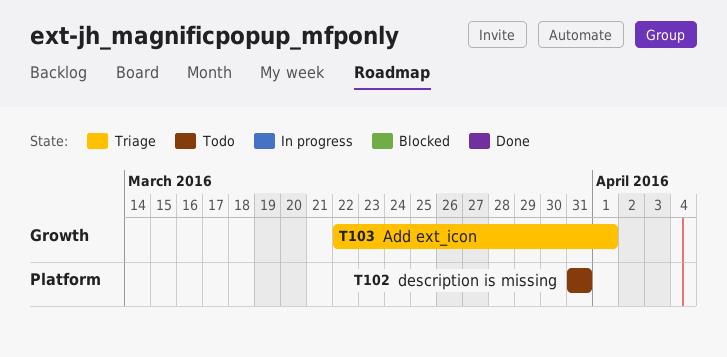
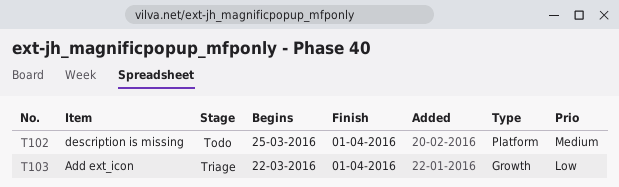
T102, start: Mar 31 -> Mar 25
T102, due: Mar 31 -> Apr 1

